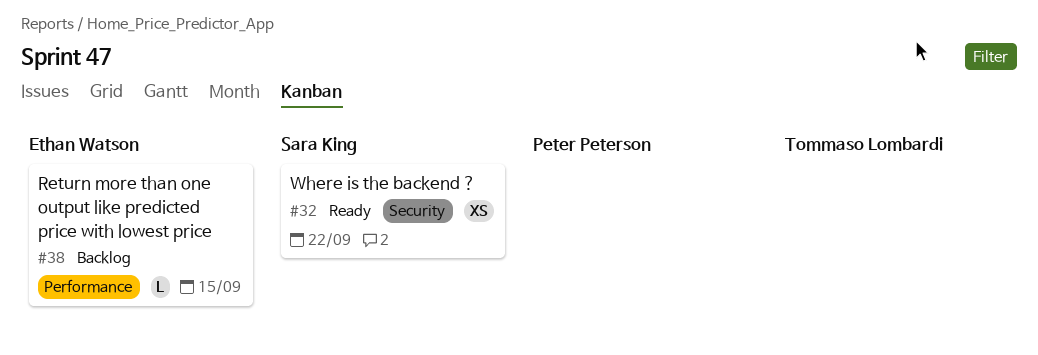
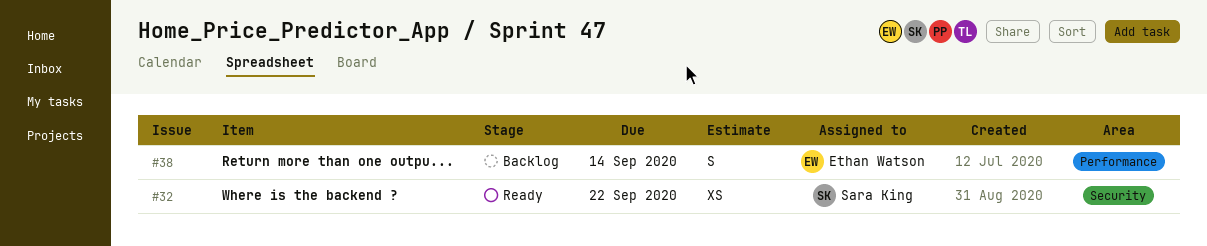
#38, estimate: L -> S
#38, due: Sep 15 -> Sep 14

